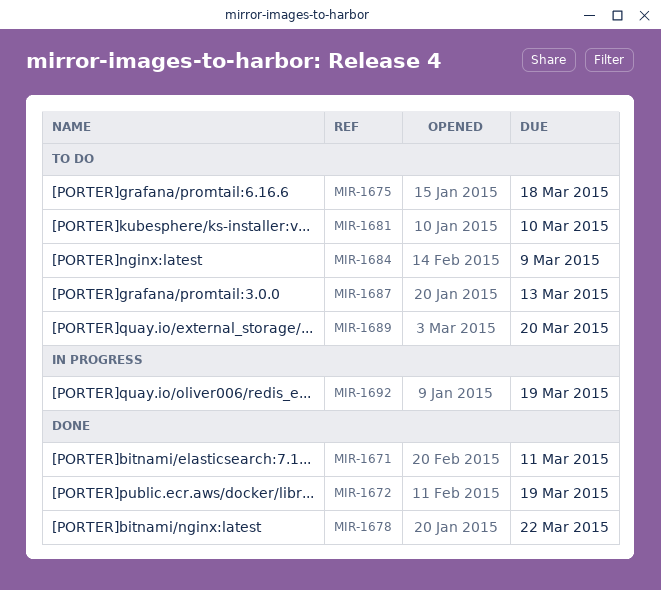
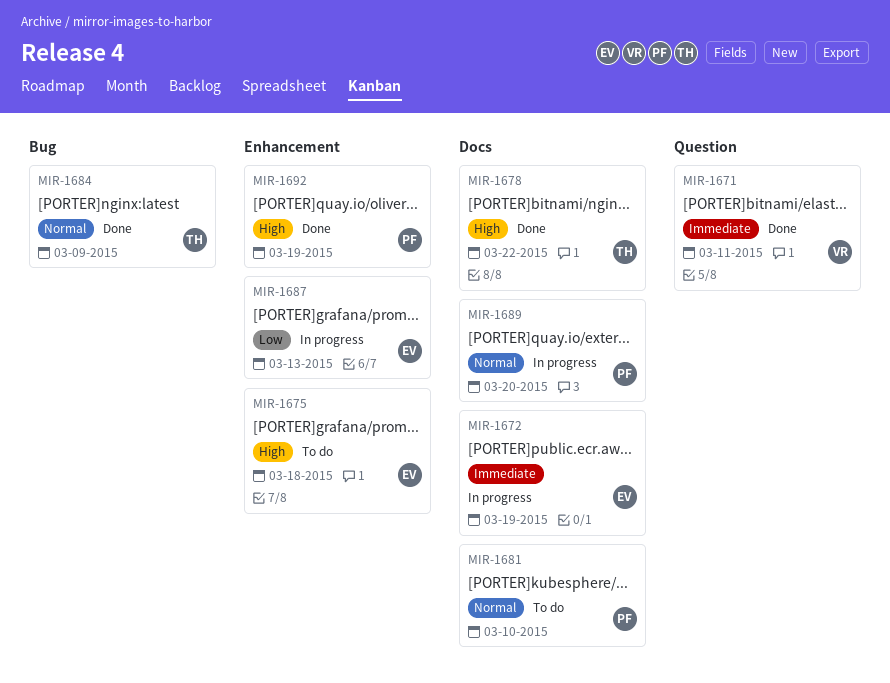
MIR-1672, status: Done -> In progress
MIR-1684, status: To do -> Done
MIR-1687, status: To do -> In progress
MIR-1689, status: To do -> In progress
MIR-1692, status: In progress -> Done

